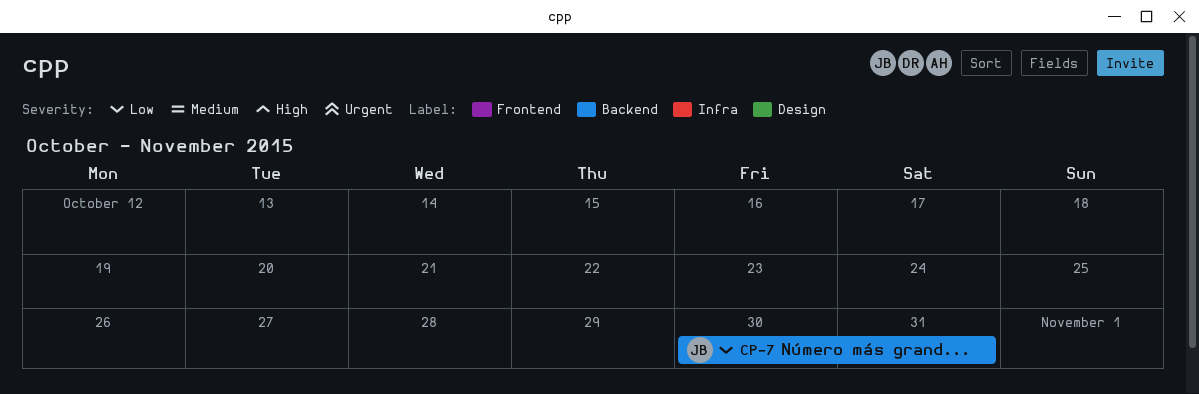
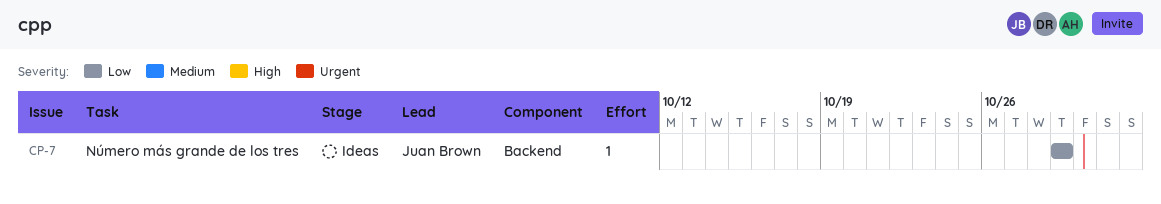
CP-7, start: Oct 30 -> Oct 29
CP-7, due: Oct 31 -> Oct 29

